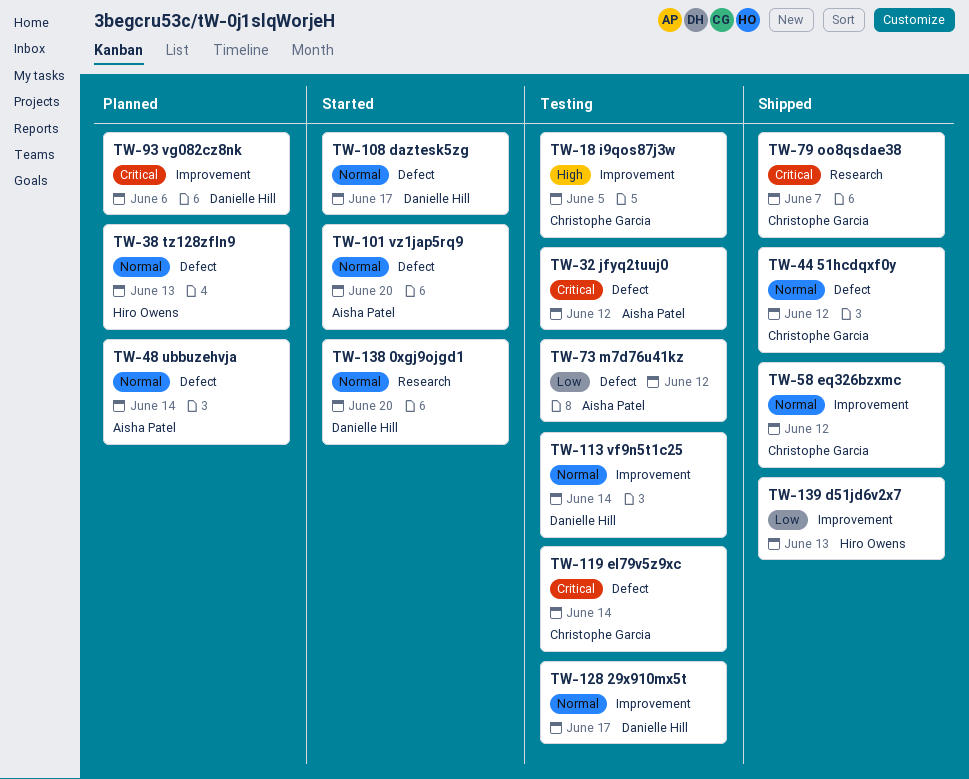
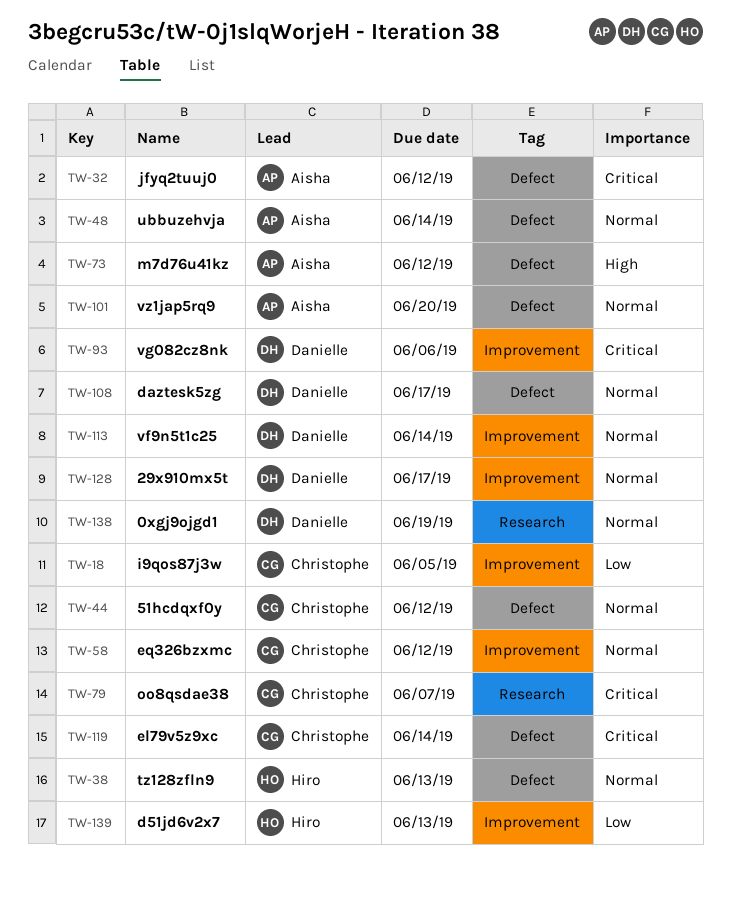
TW-18, priority: High -> Low
TW-73, priority: Low -> High
TW-138, due: Jun 20 -> Jun 19

